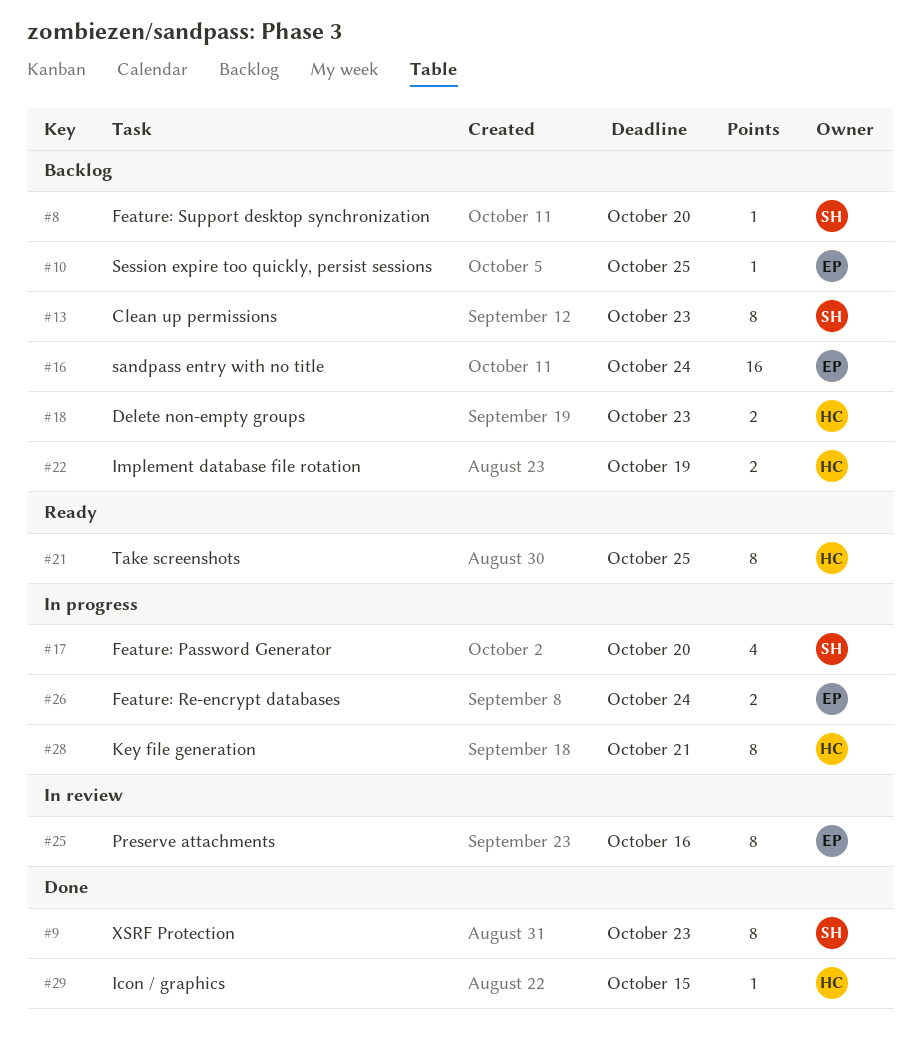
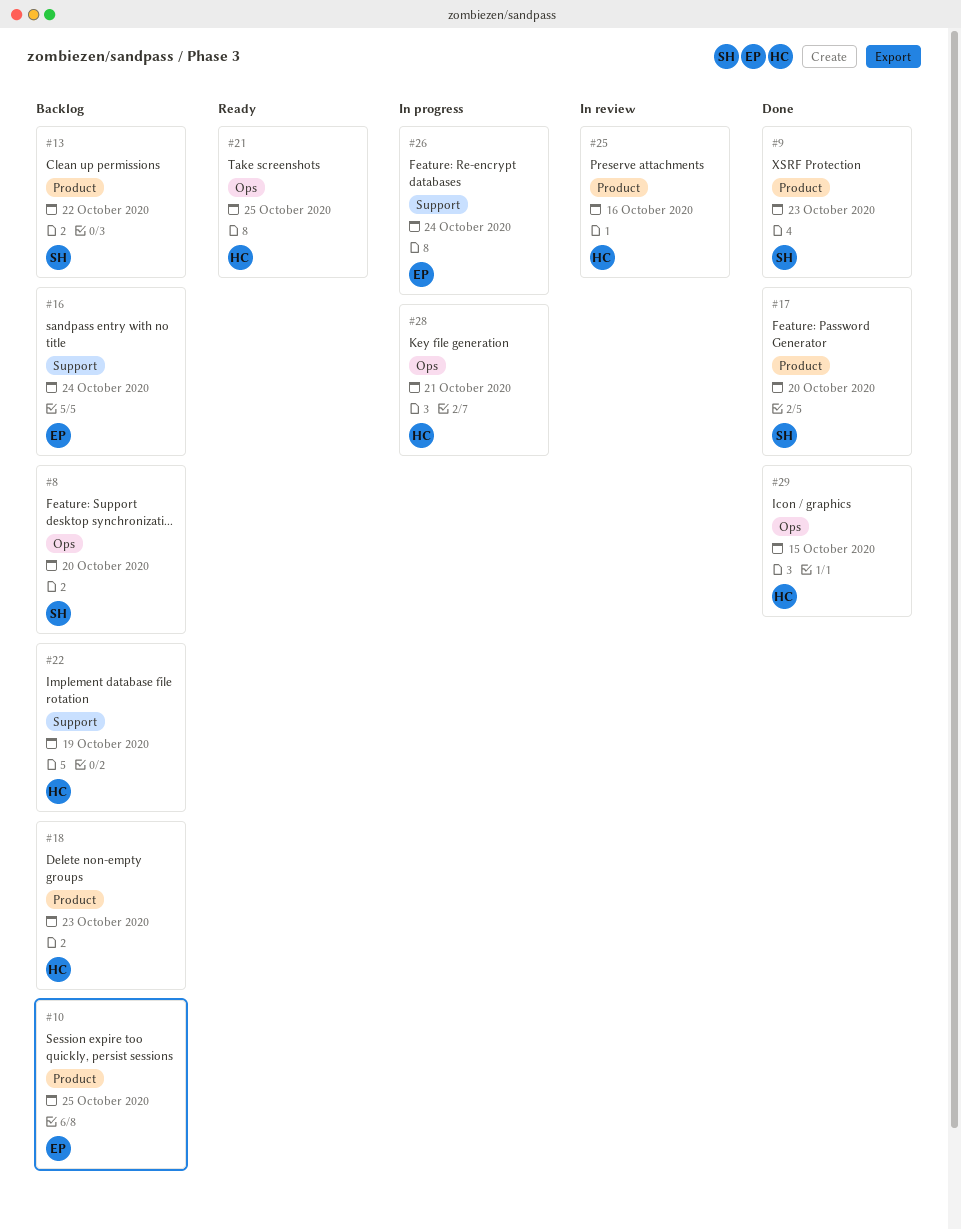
#13, due: Oct 23 -> Oct 22
#17, status: In progress -> Done
#25, owner: EP -> HC

